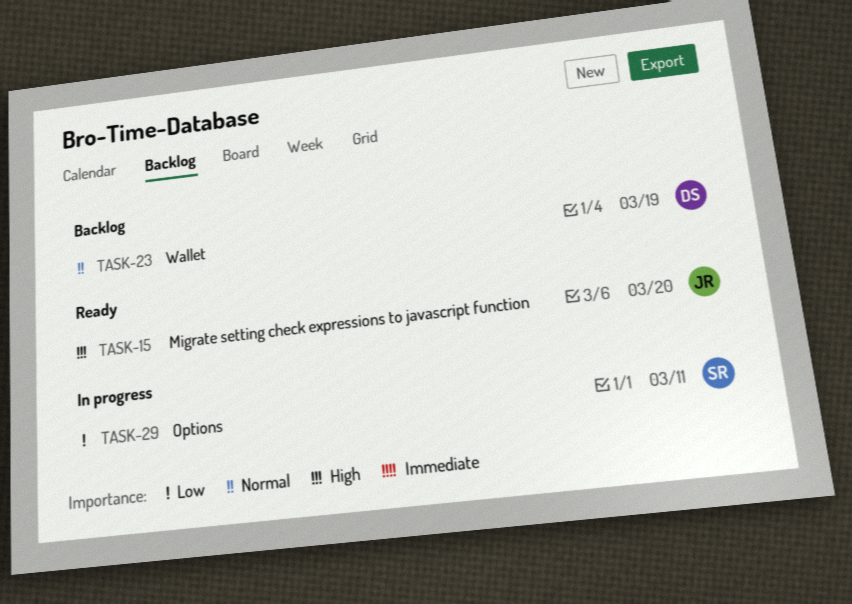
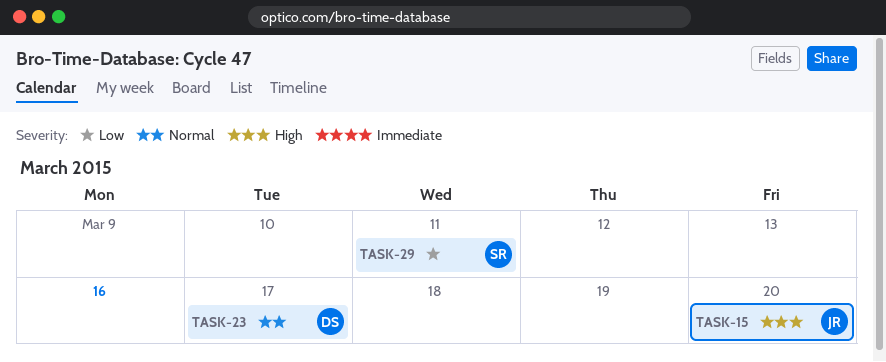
TASK-23, due: Mar 19 -> Mar 17

